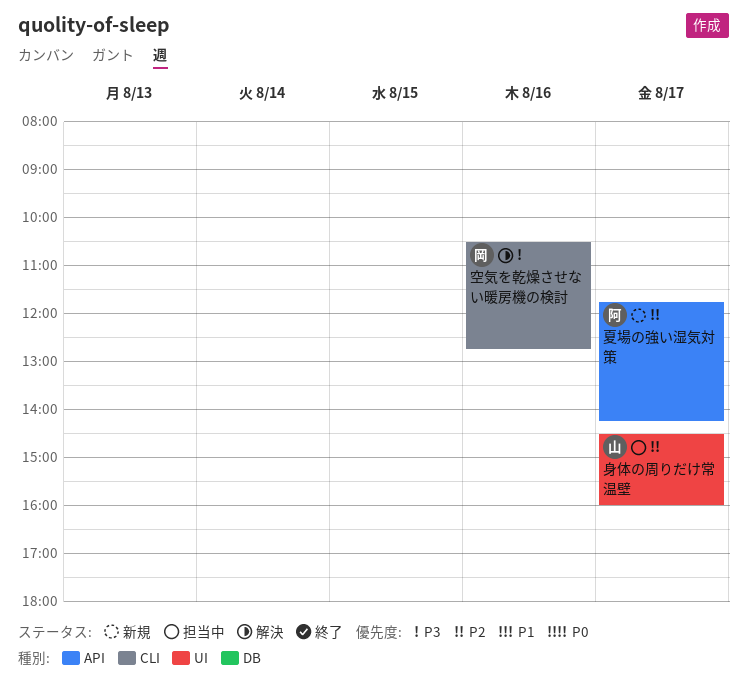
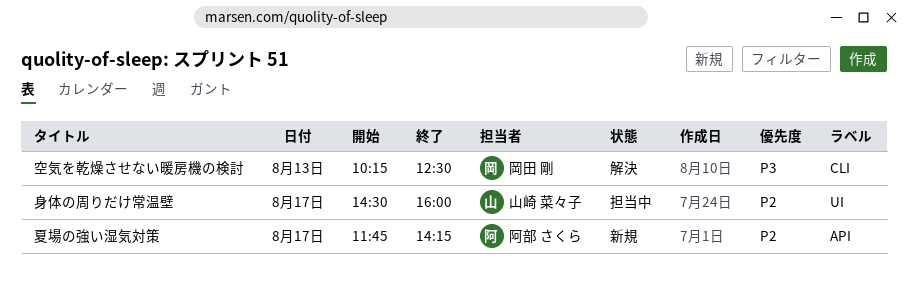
空気を乾燥させない暖房機の検討, day: Aug 16 -> Aug 13
空気を乾燥させない暖房機の検討, begins: 10:30 -> 10:15
空気を乾燥させない暖房機の検討, ends: 12:45 -> 12:30

